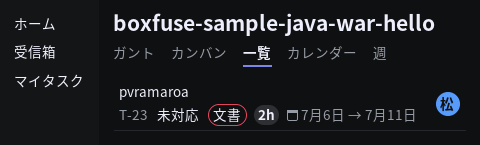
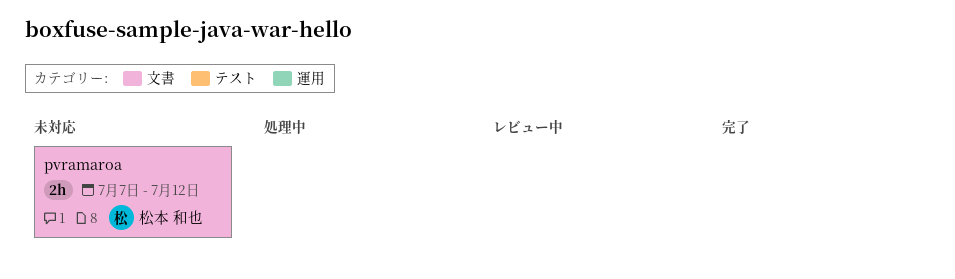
pvramaroa, start: Jul 6 -> Jul 7
pvramaroa, due: Jul 11 -> Jul 12

